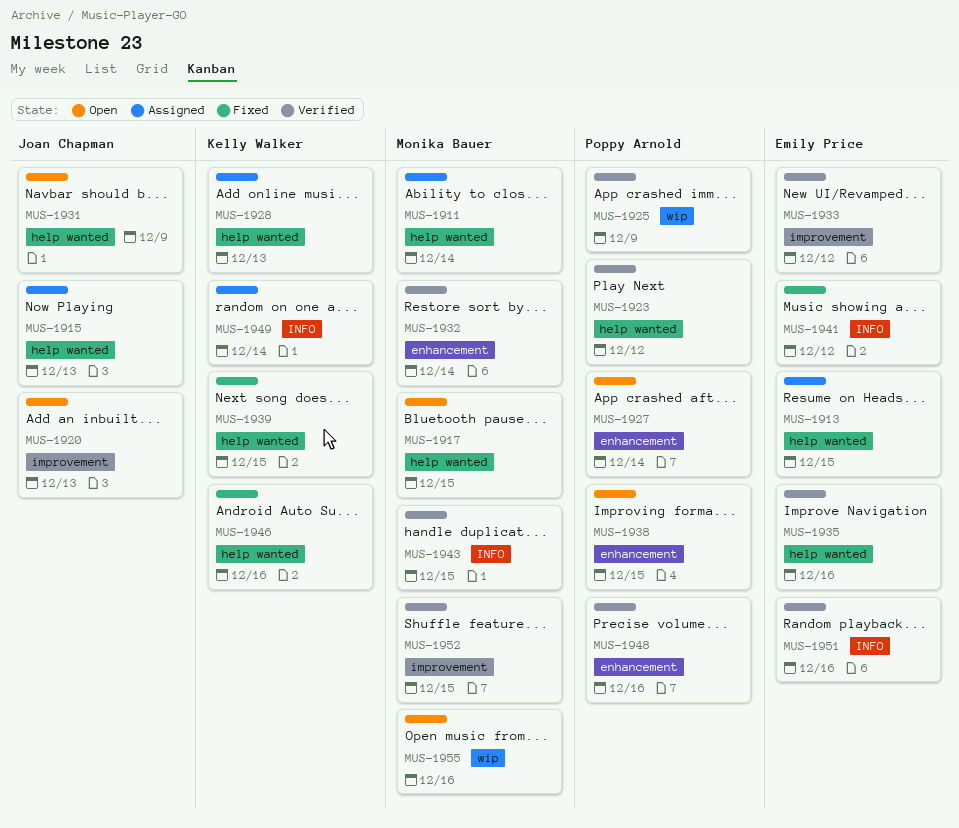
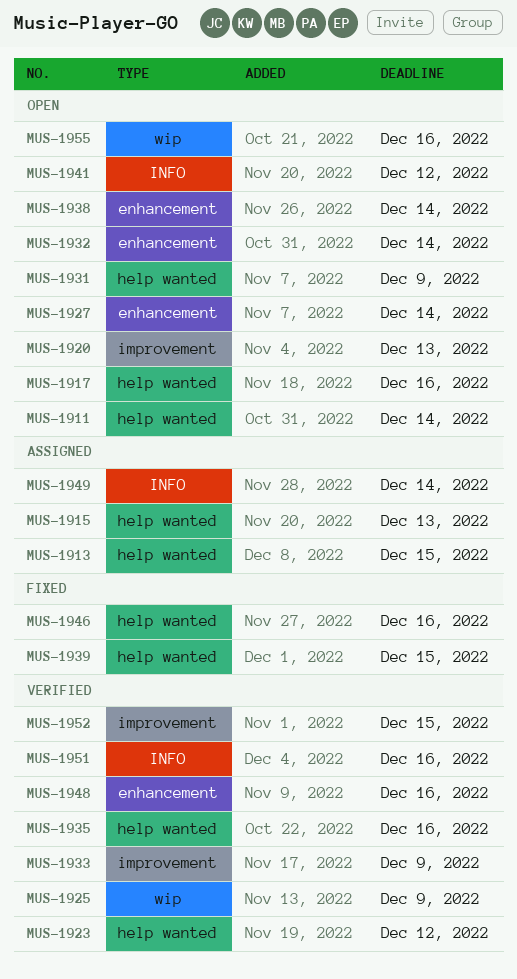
MUS-1911, status: Assigned -> Open
MUS-1917, due: Dec 15 -> Dec 16
MUS-1928: present -> none
MUS-1932, status: Verified -> Open
MUS-1933, due: Dec 12 -> Dec 9
MUS-1938, due: Dec 15 -> Dec 14
MUS-1941, status: Fixed -> Open
MUS-1943: present -> none

